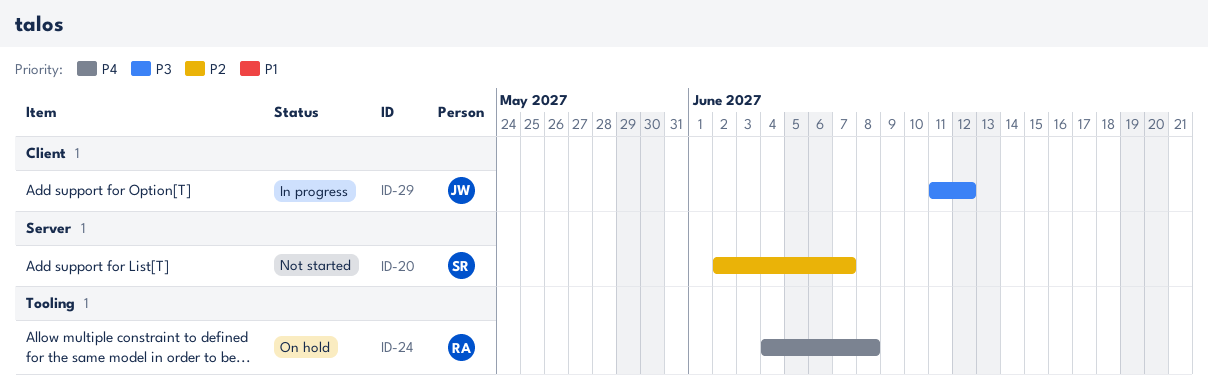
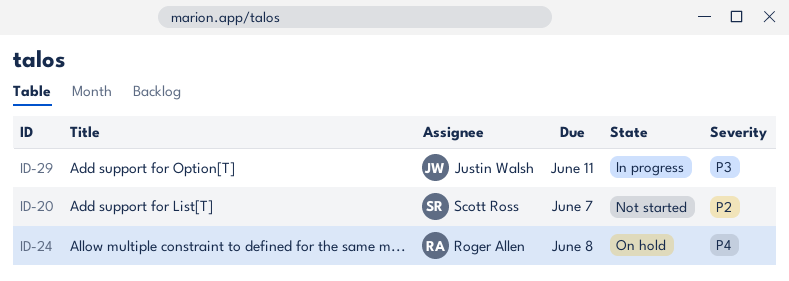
ID-29, due: Jun 12 -> Jun 11

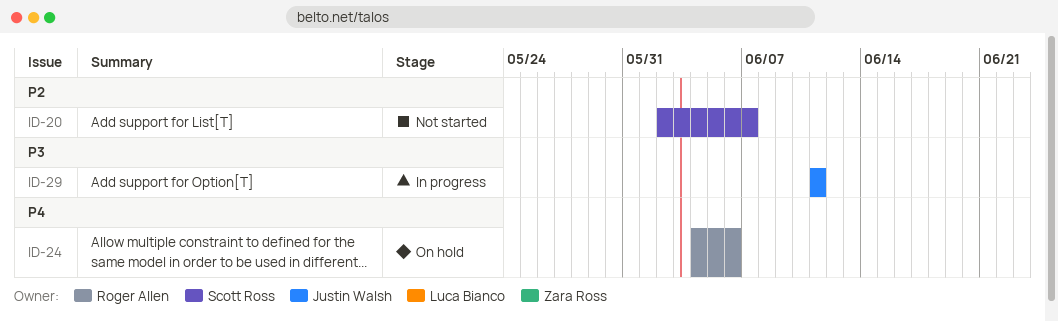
ID-24, due: Jun 8 -> Jun 6

